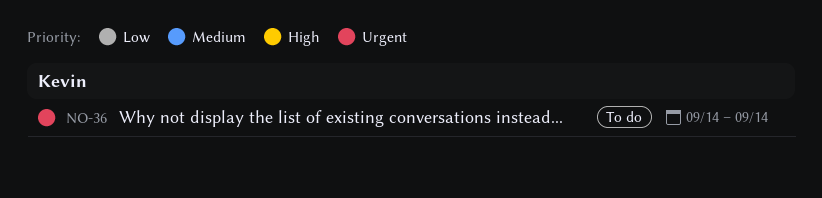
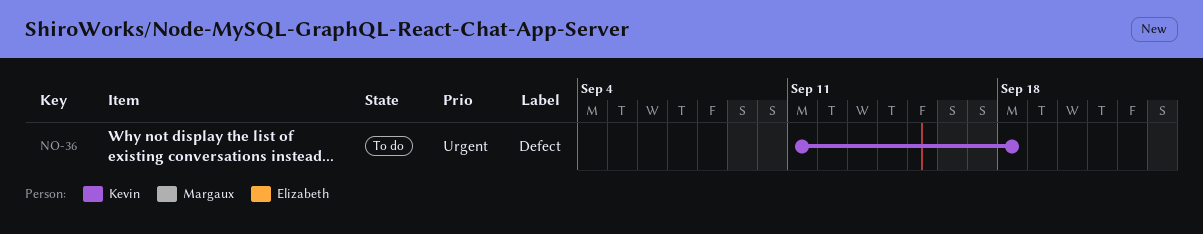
NO-36, start: Sep 14 -> Sep 11
NO-36, due: Sep 14 -> Sep 18

